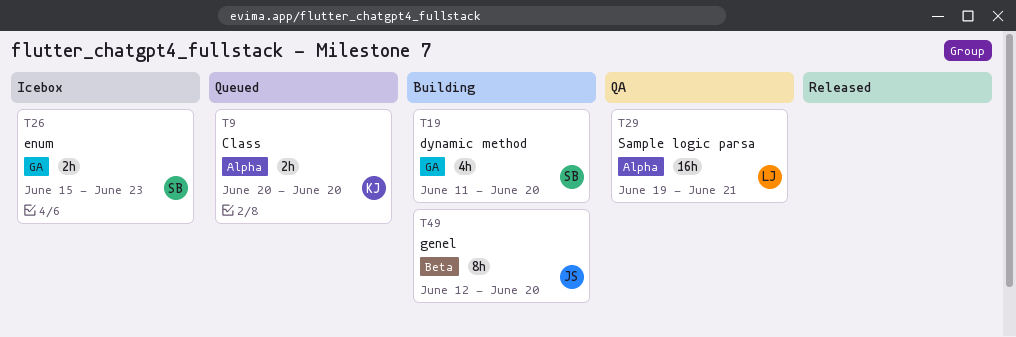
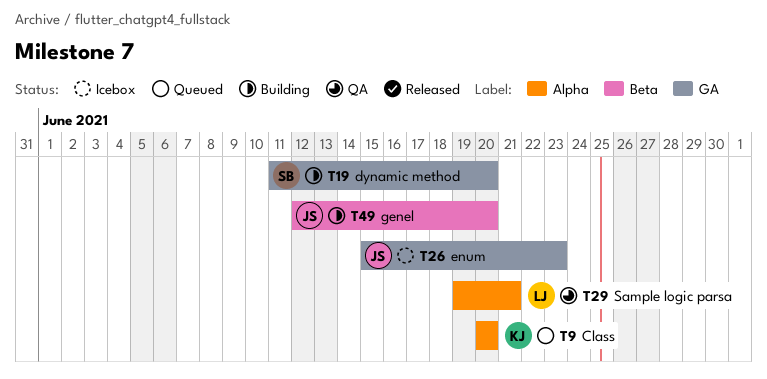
T26, owner: SB -> JS

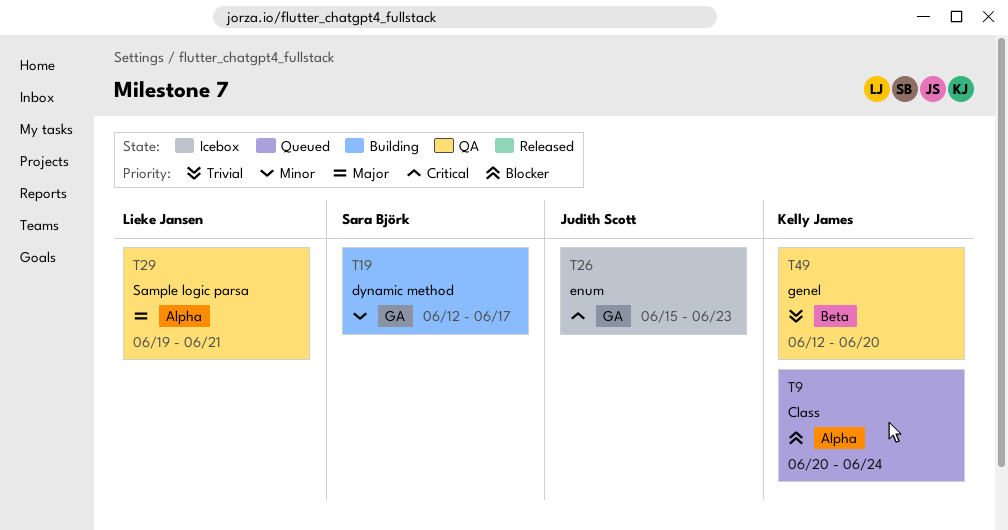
T9, due: Jun 20 -> Jun 24
T19, start: Jun 11 -> Jun 12
T19, due: Jun 20 -> Jun 17
T49, status: Building -> QA
T49, owner: Judith Scott -> Kelly James

